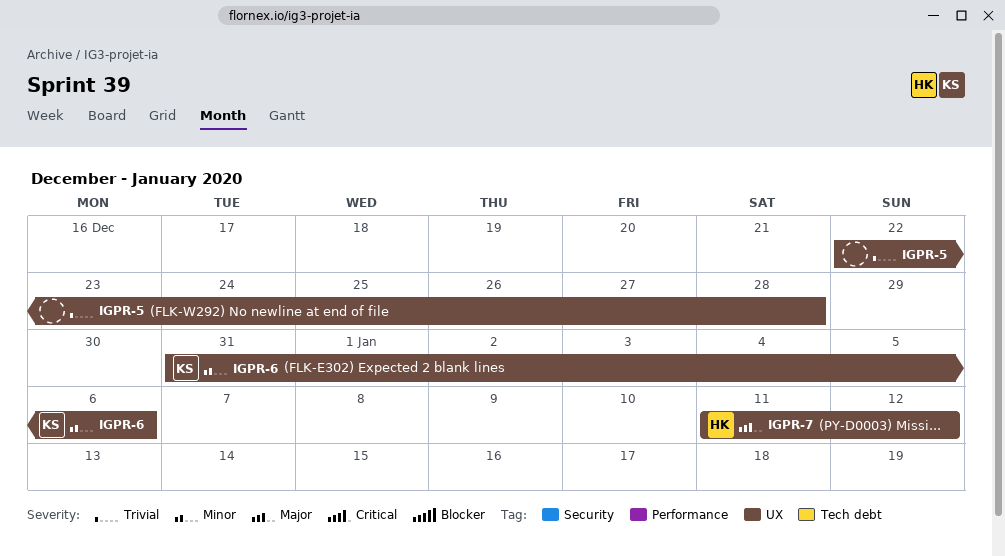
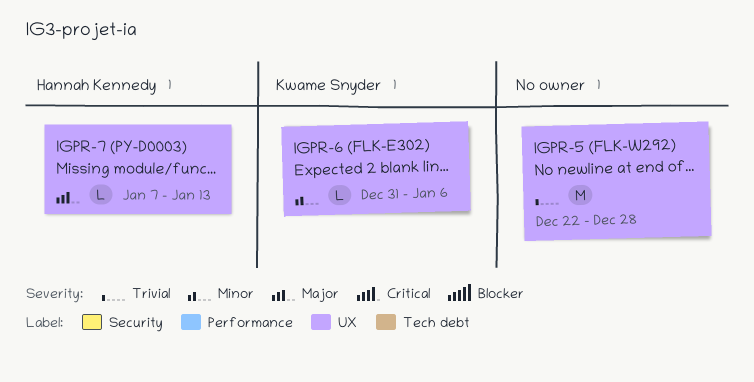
IGPR-7, start: Jan 11 -> Jan 7
IGPR-7, due: Jan 12 -> Jan 13

